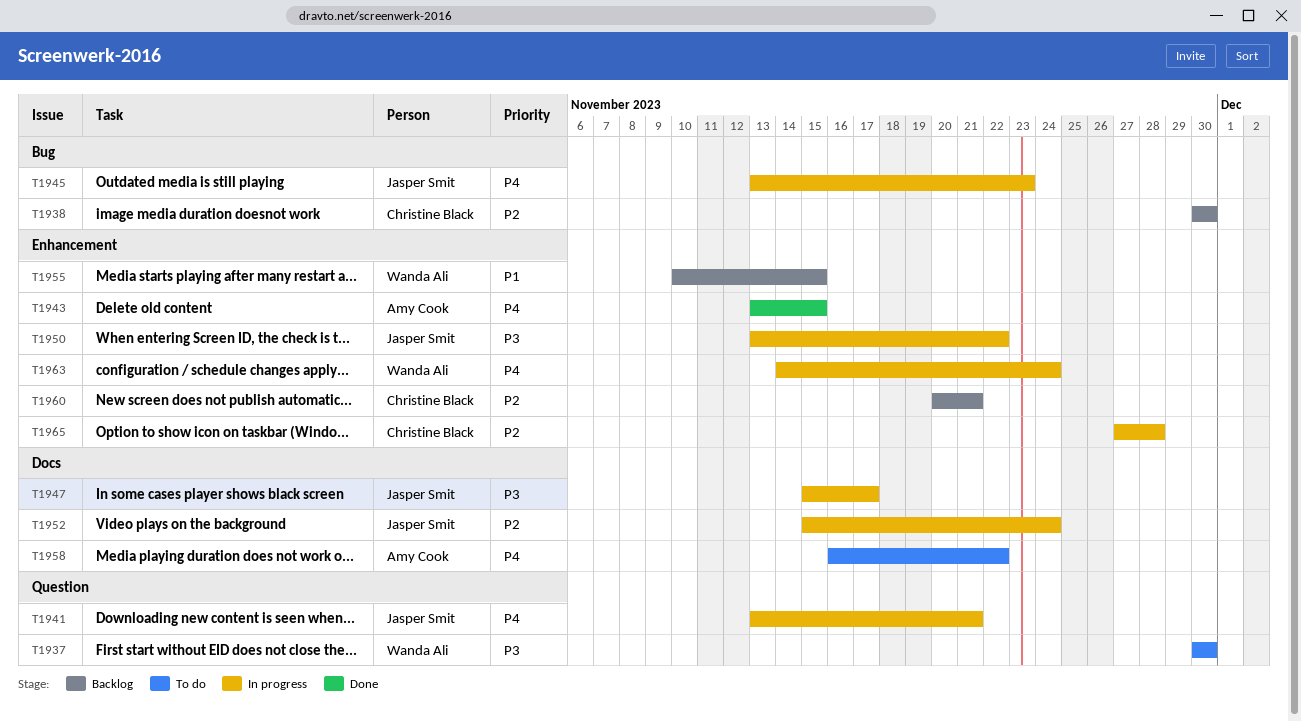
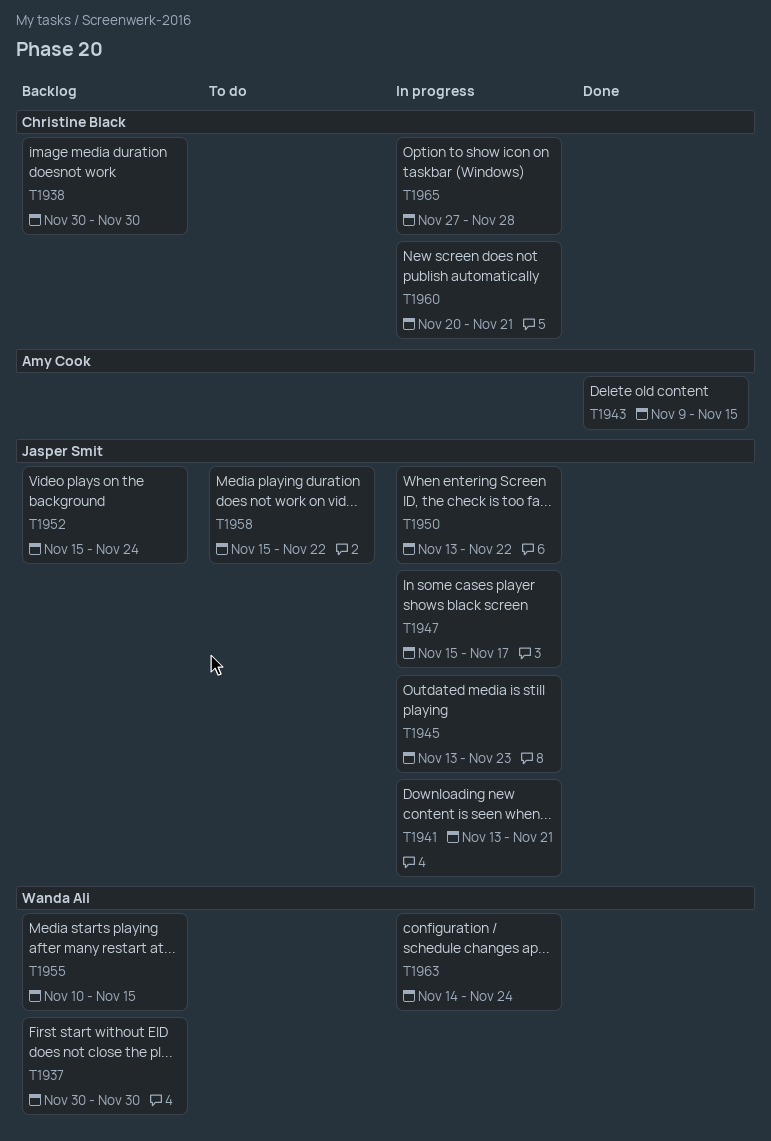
T1937, status: To do -> Backlog
T1943, start: Nov 13 -> Nov 9
T1952, status: In progress -> Backlog
T1958, owner: Amy Cook -> Jasper Smit
T1958, start: Nov 16 -> Nov 15
T1960, status: Backlog -> In progress

